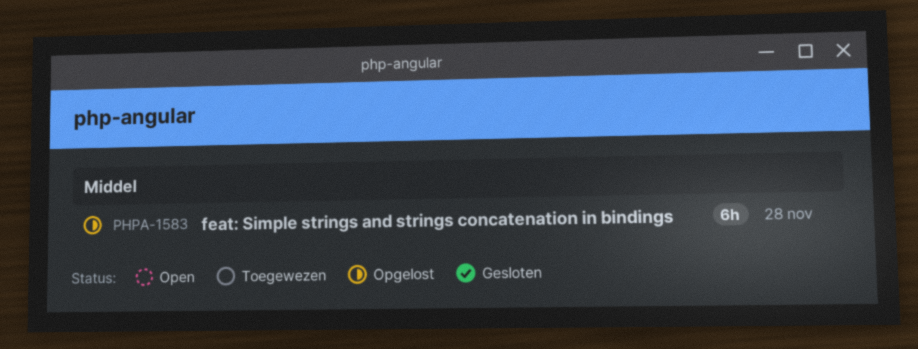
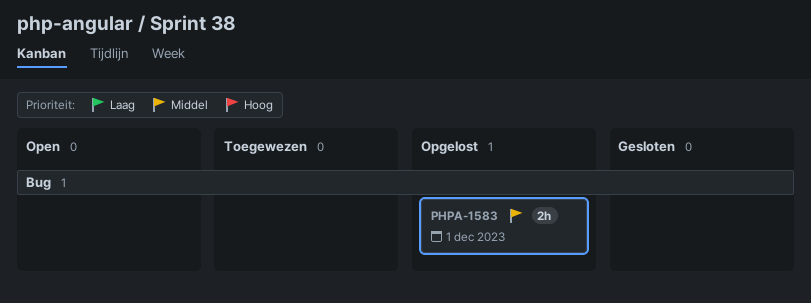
PHPA-1583, estimate: 6h -> 2h
PHPA-1583, due: Nov 28 -> Dec 1

